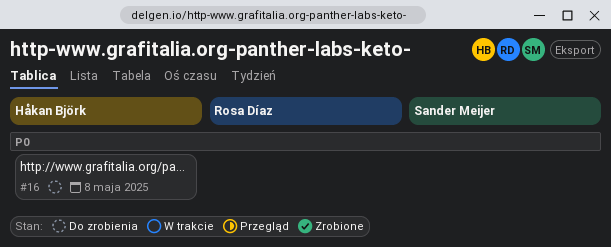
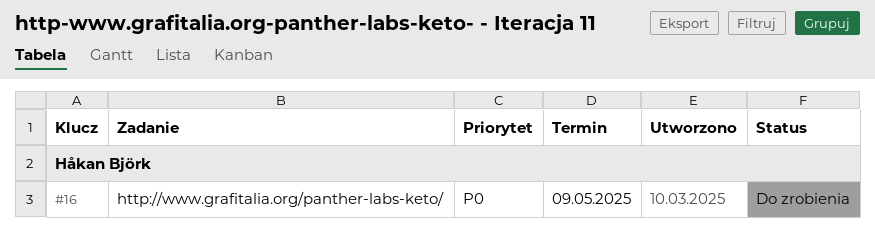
#16, due: May 8 -> May 9

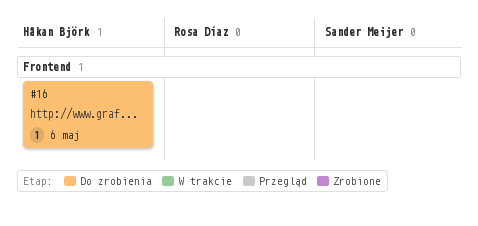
#16, due: May 9 -> May 6

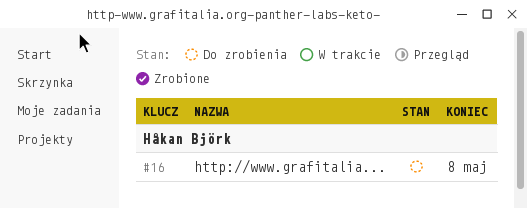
#16, due: May 6 -> May 8

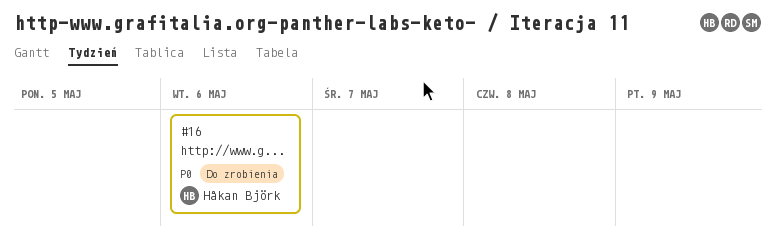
#16, due: May 8 -> May 6

